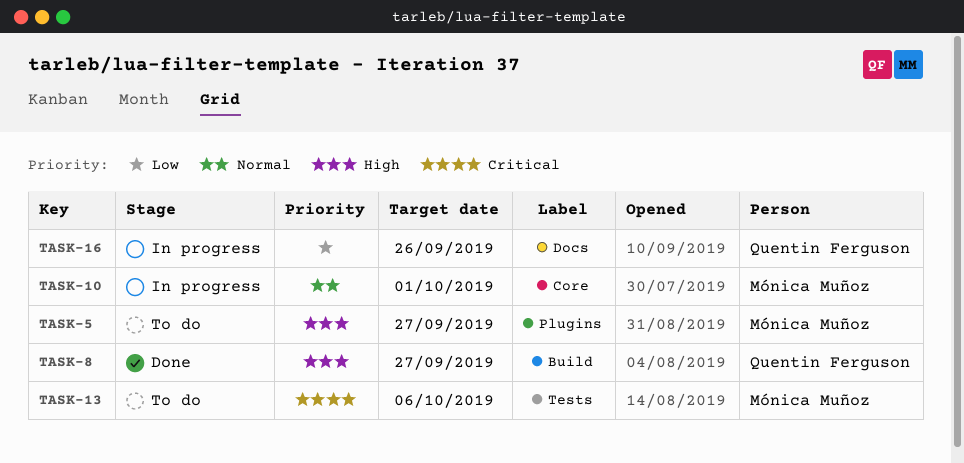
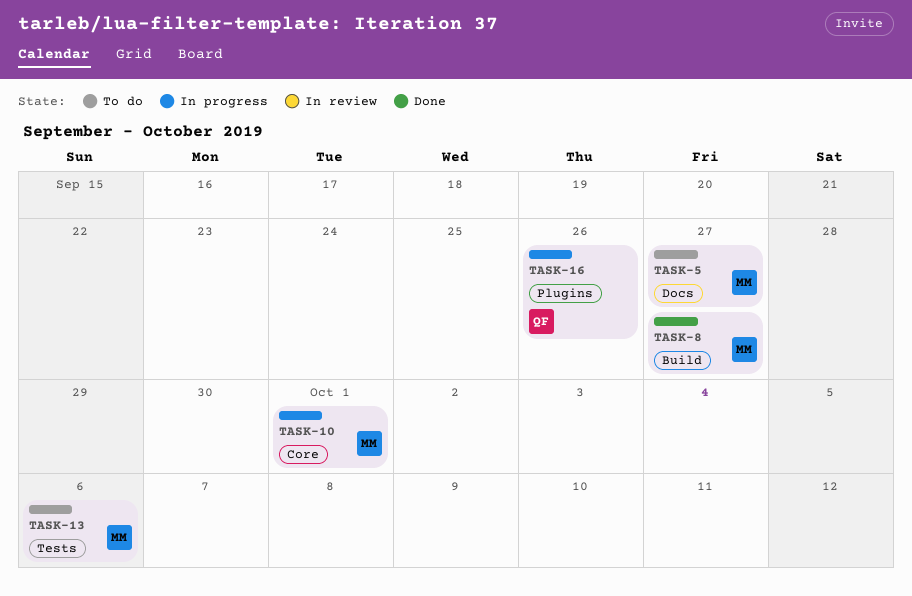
TASK-5, label: Plugins -> Docs
TASK-8, owner: Quentin Ferguson -> Mónica Muñoz
TASK-16, label: Docs -> Plugins

